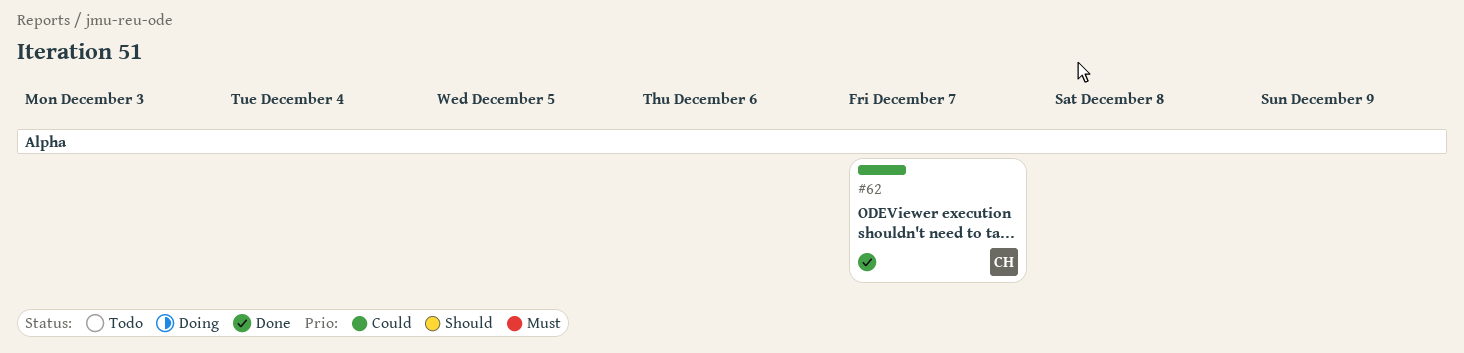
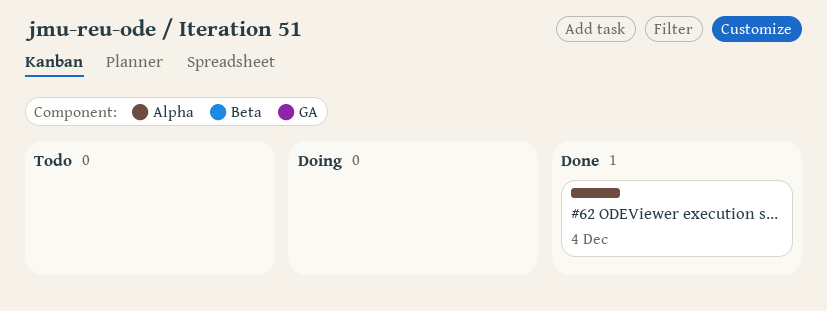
#62, due: Dec 7 -> Dec 4

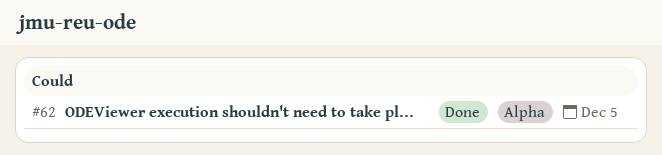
#62, due: Dec 4 -> Dec 5

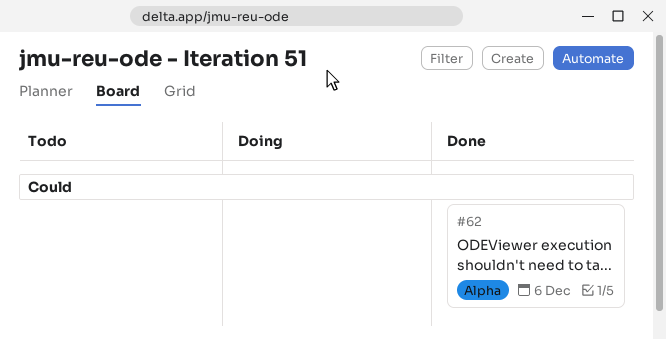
#62, due: Dec 5 -> Dec 6

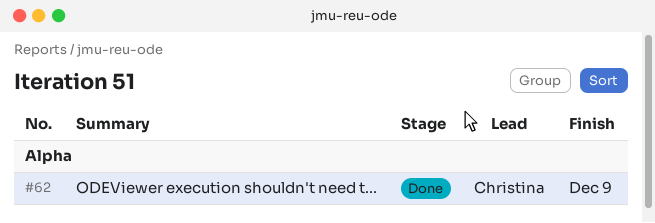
#62, due: Dec 6 -> Dec 9

